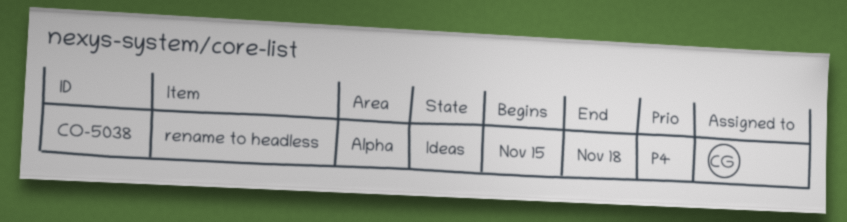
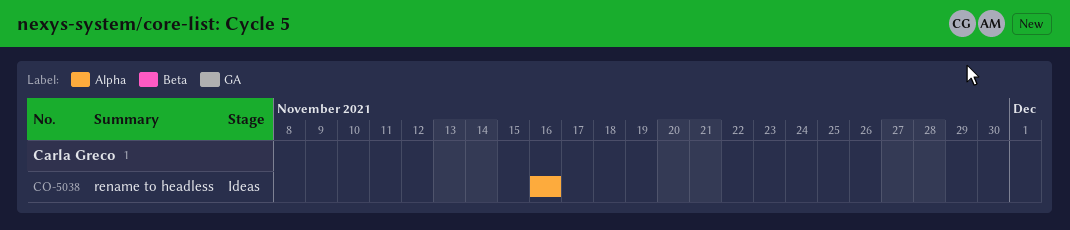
CO-5038, start: Nov 15 -> Nov 16
CO-5038, due: Nov 18 -> Nov 16

